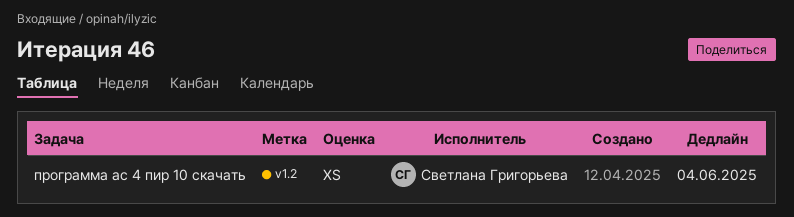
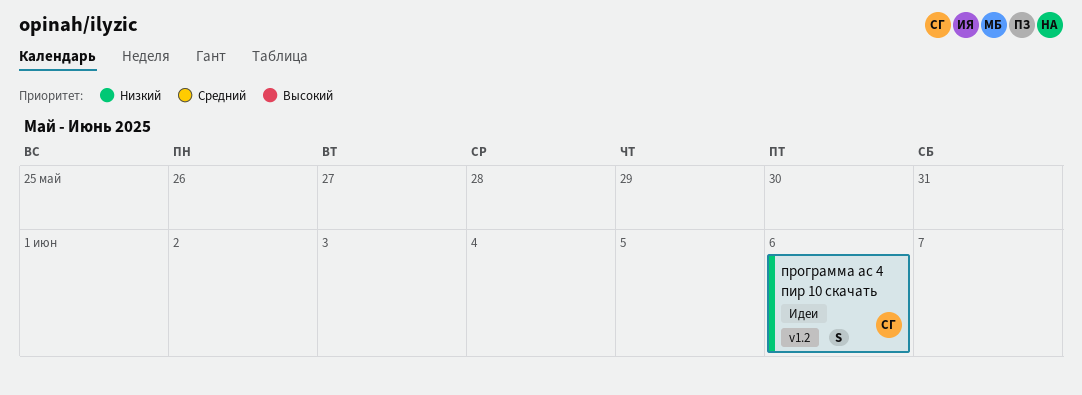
программа ас 4 пир 10 скачать, estimate: XS -> S
программа ас 4 пир 10 скачать, due: Jun 4 -> Jun 6

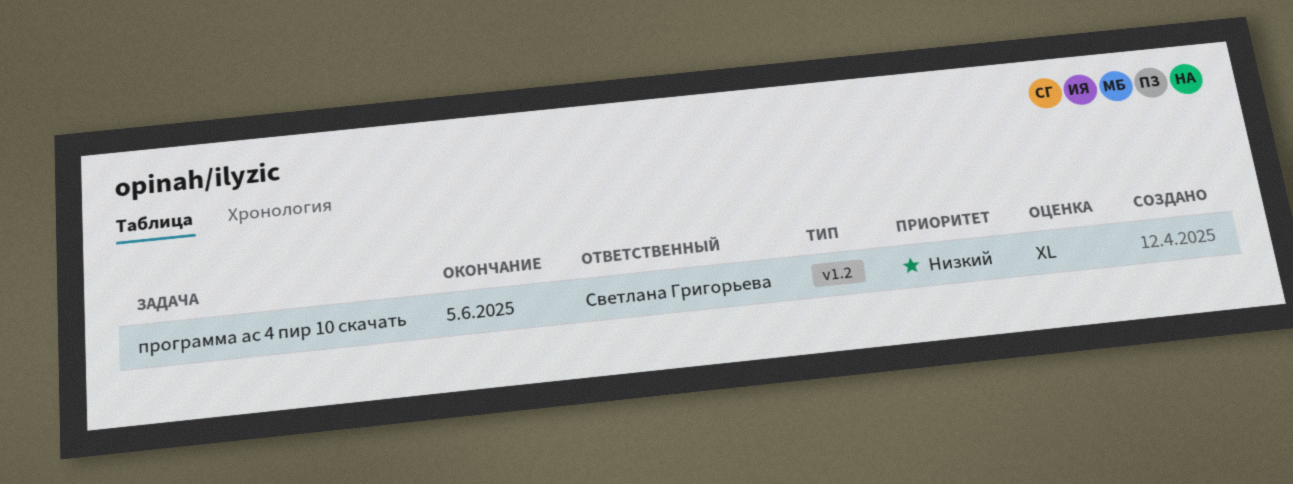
программа ас 4 пир 10 скачать, estimate: S -> XL
программа ас 4 пир 10 скачать, due: Jun 6 -> Jun 5

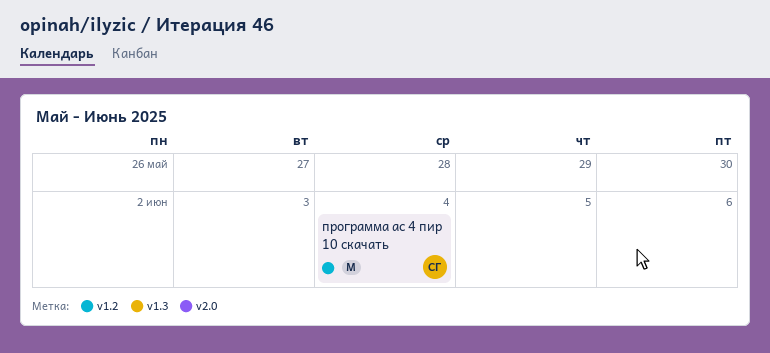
программа ас 4 пир 10 скачать, estimate: XL -> M
программа ас 4 пир 10 скачать, due: Jun 5 -> Jun 4

